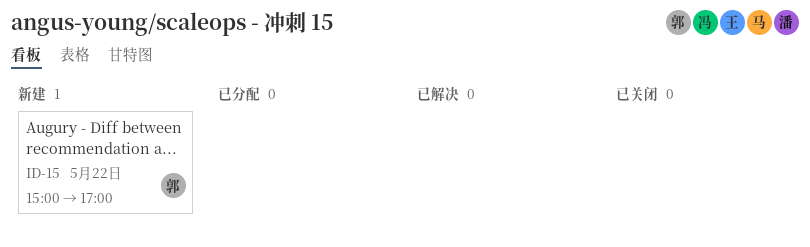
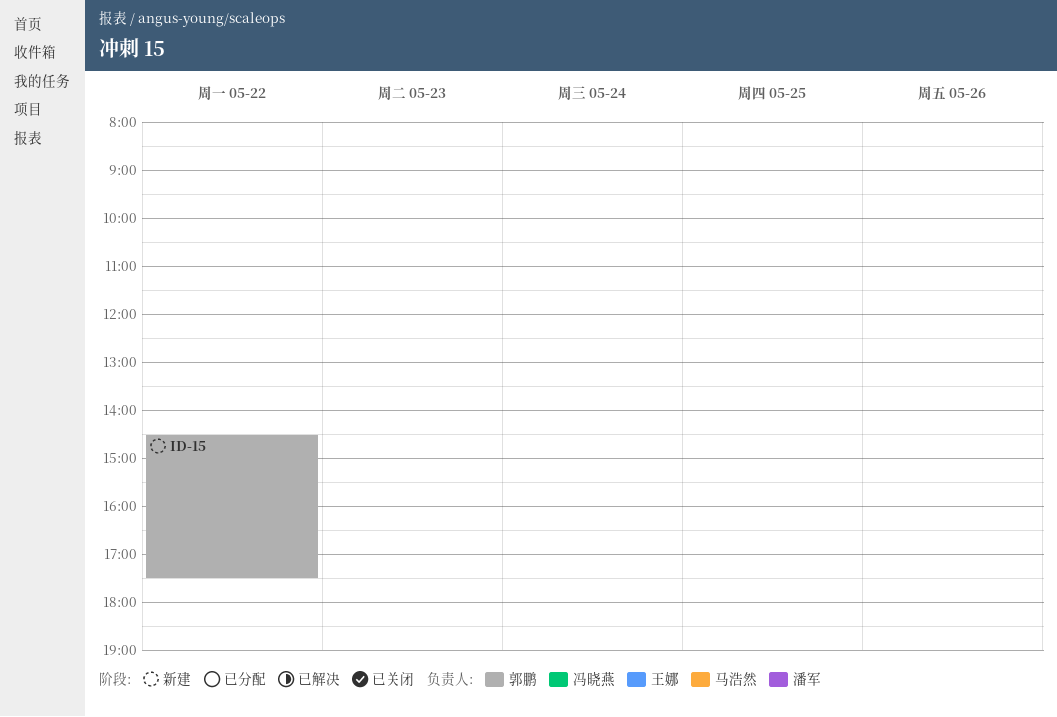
ID-15, begins: 15:00 -> 14:30
ID-15, ends: 17:00 -> 17:30

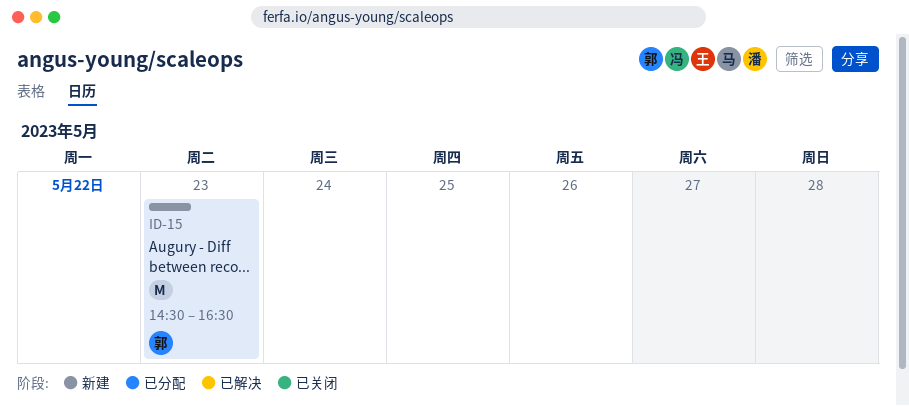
ID-15, day: May 22 -> May 23
ID-15, ends: 17:30 -> 16:30

